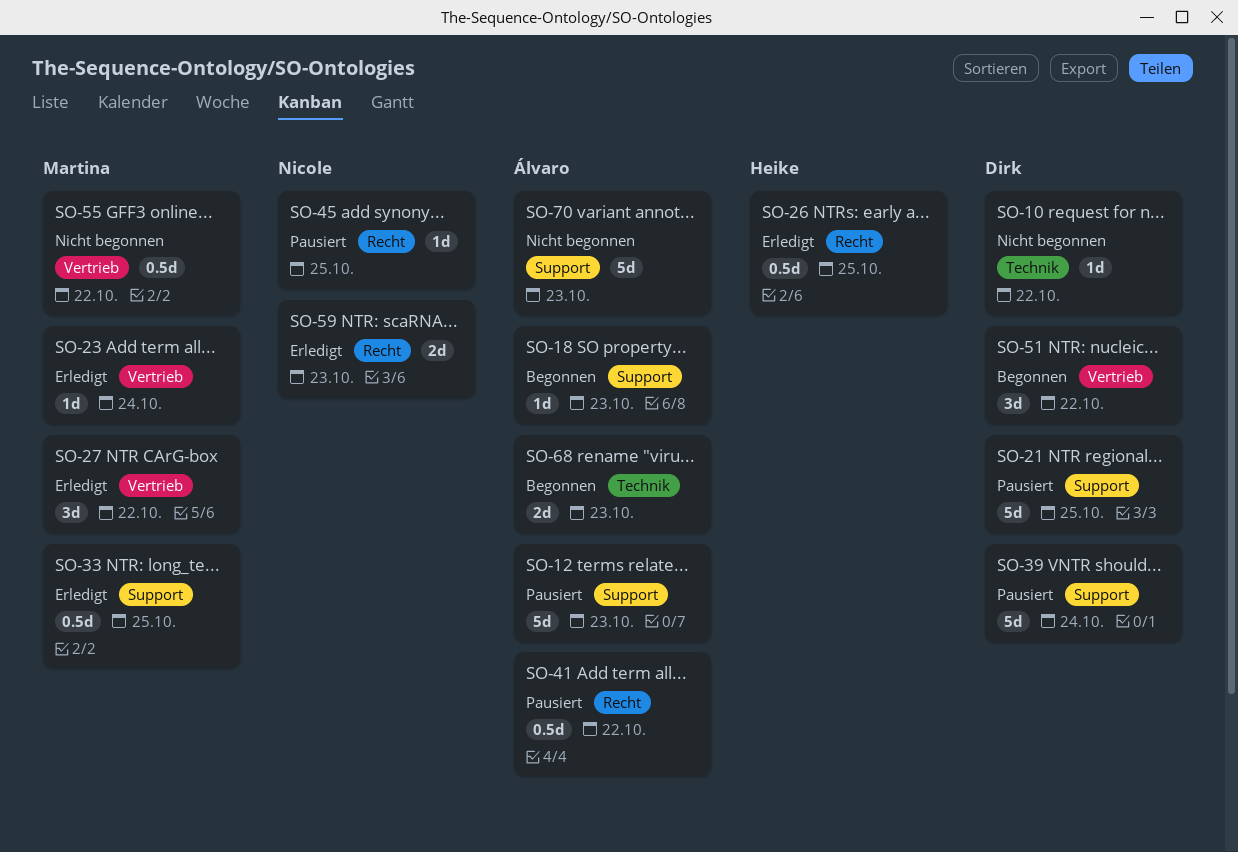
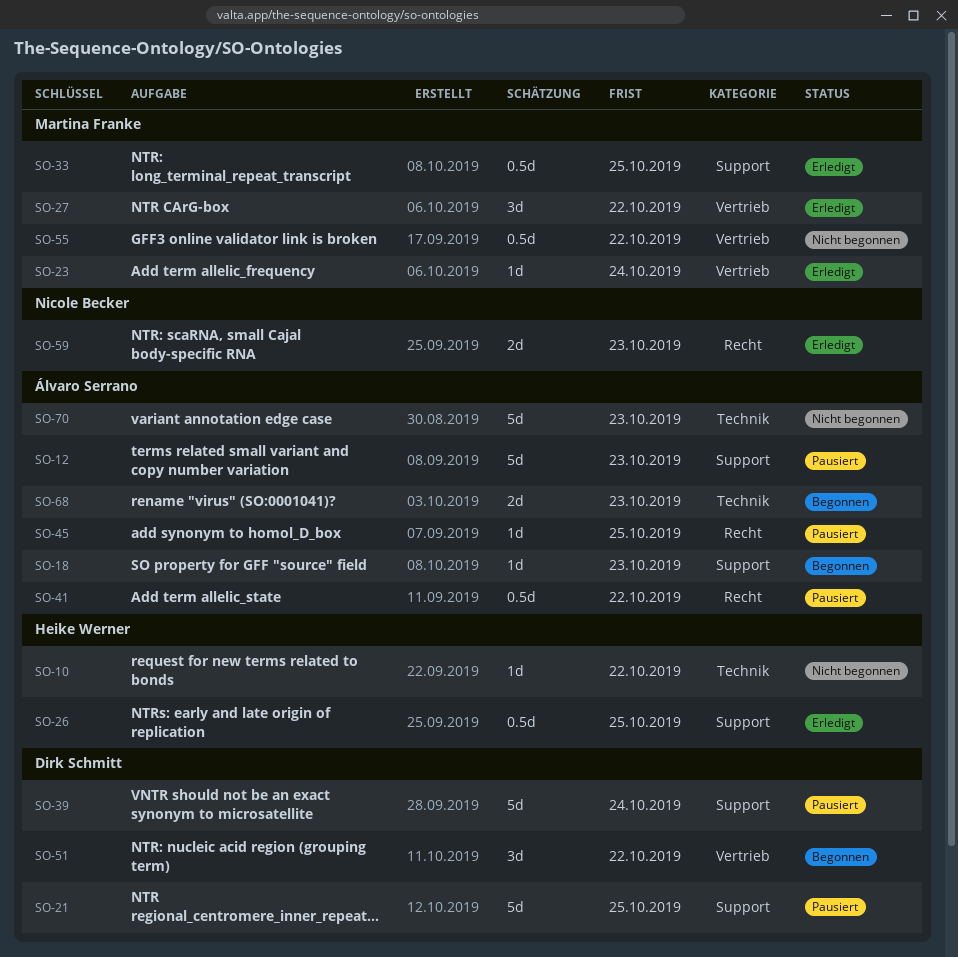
SO-10, owner: Dirk Schmitt -> Heike Werner
SO-26, label: Recht -> Support
SO-45, owner: Nicole Becker -> Álvaro Serrano
SO-70, label: Support -> Technik

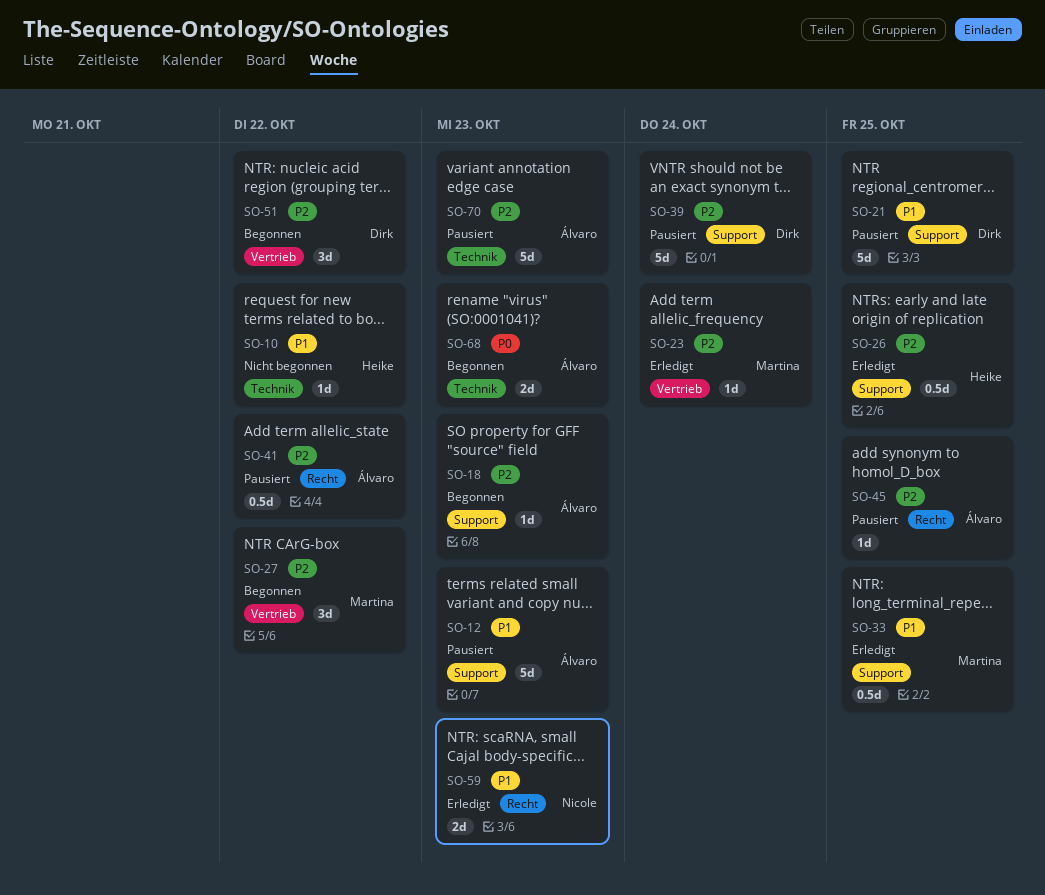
SO-27, status: Erledigt -> Begonnen
SO-55: present -> none
SO-70, status: Nicht begonnen -> Pausiert

